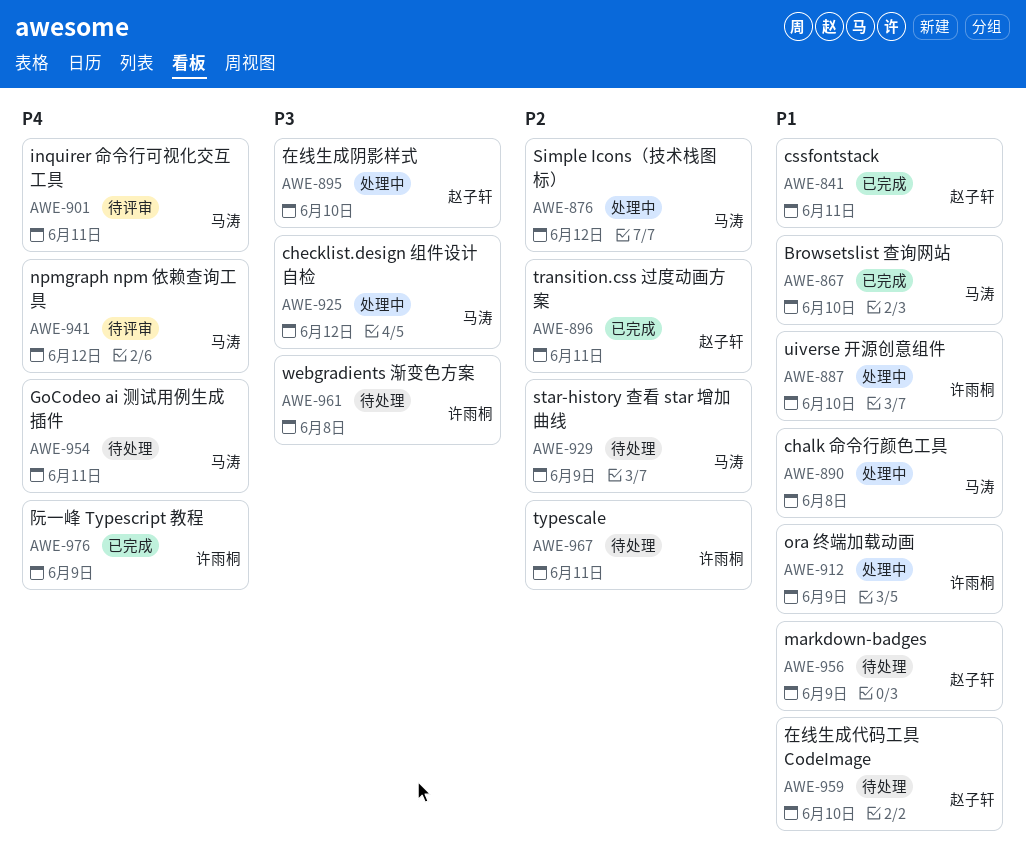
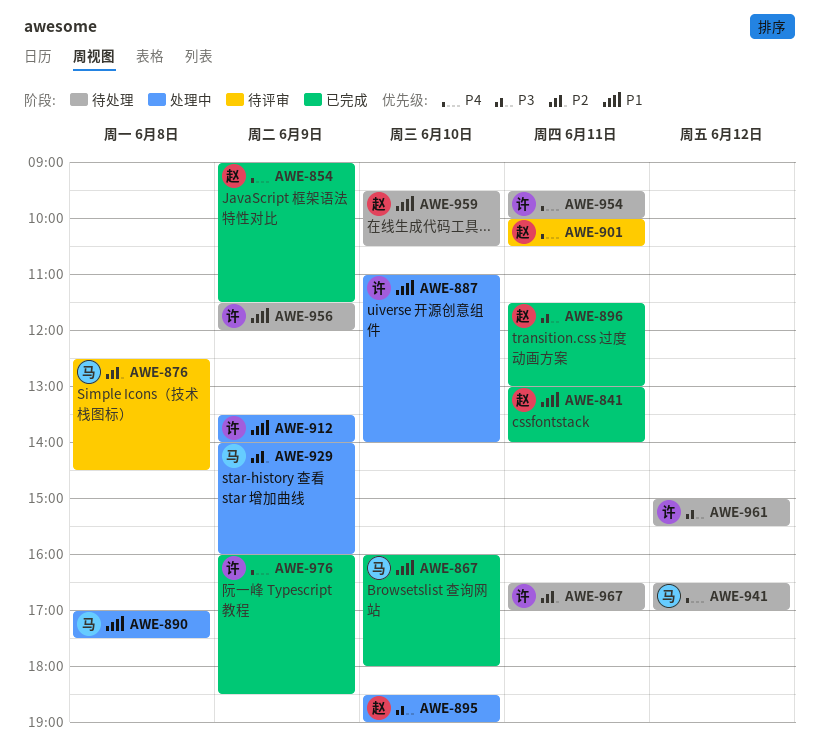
AWE-854: none -> present
AWE-876, status: 处理中 -> 待评审
AWE-876, day: Jun 12 -> Jun 8
AWE-896, priority: P2 -> P3
AWE-901, owner: 马涛 -> 赵子轩
AWE-925: present -> none
AWE-929, status: 待处理 -> 处理中
AWE-941, status: 待评审 -> 待处理
AWE-954, owner: 马涛 -> 许雨桐
AWE-956, owner: 赵子轩 -> 许雨桐
AWE-961, day: Jun 8 -> Jun 12

